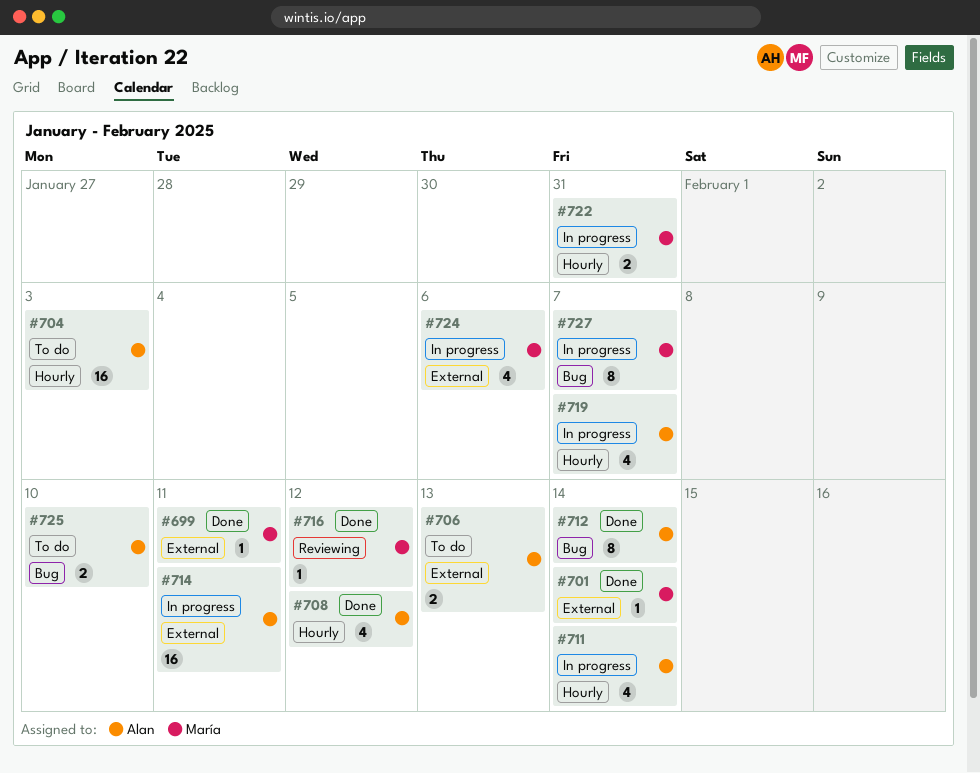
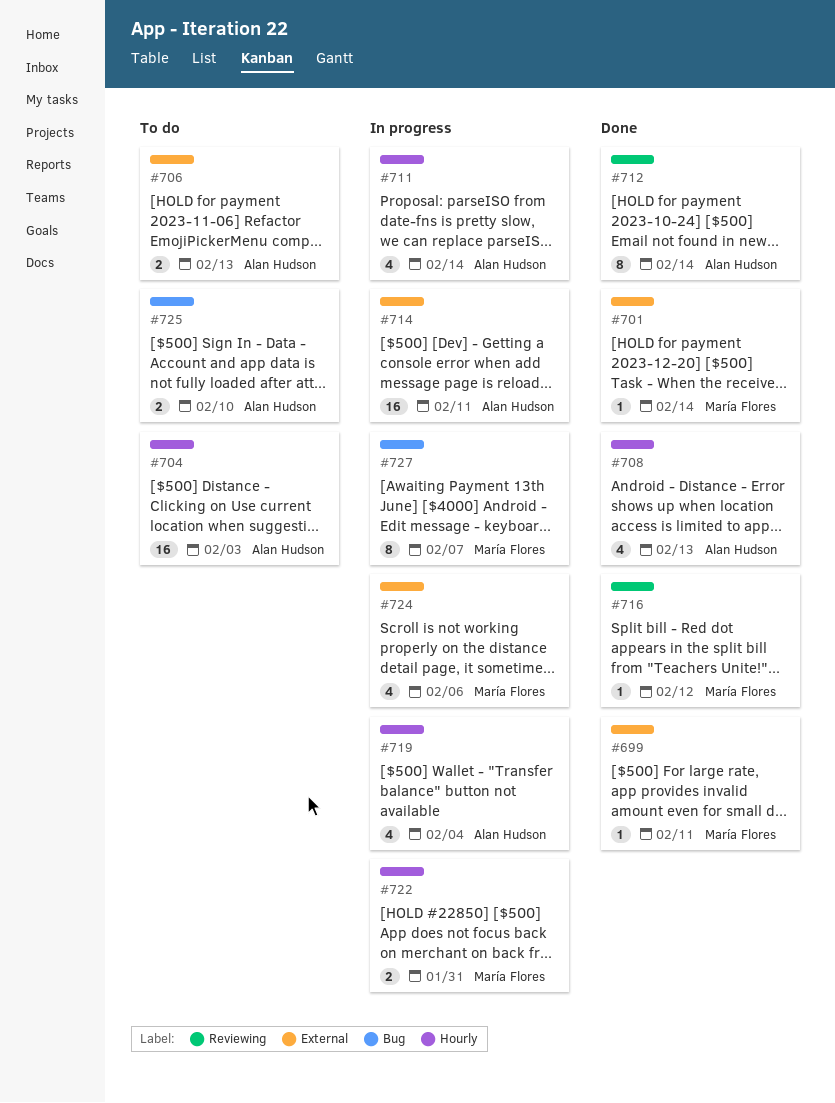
#708, due: Feb 12 -> Feb 13
#712, label: Bug -> Reviewing
#719, due: Feb 7 -> Feb 4

